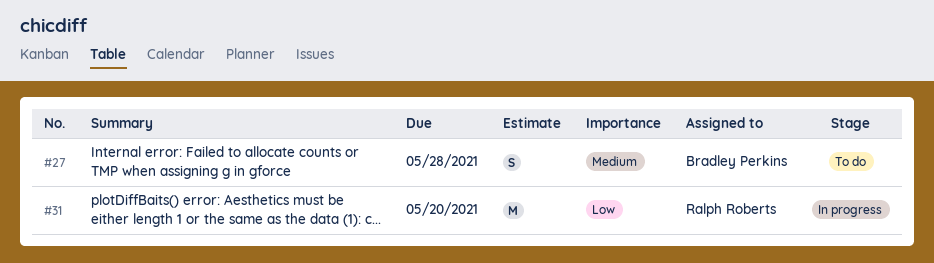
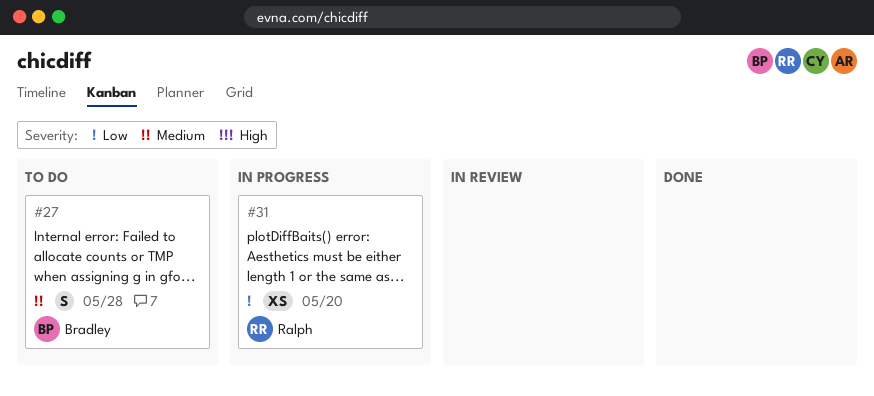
#31, estimate: M -> XS

